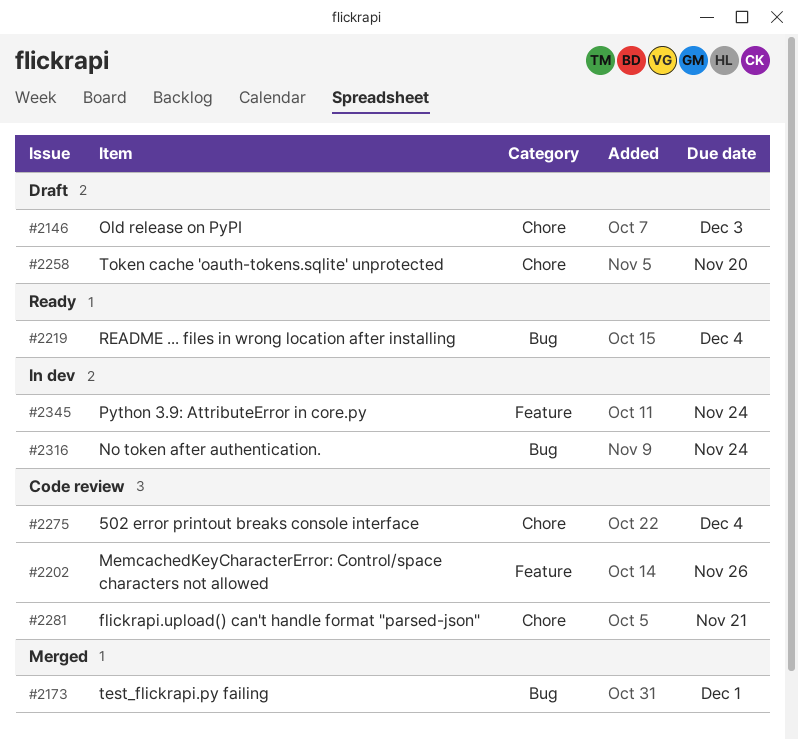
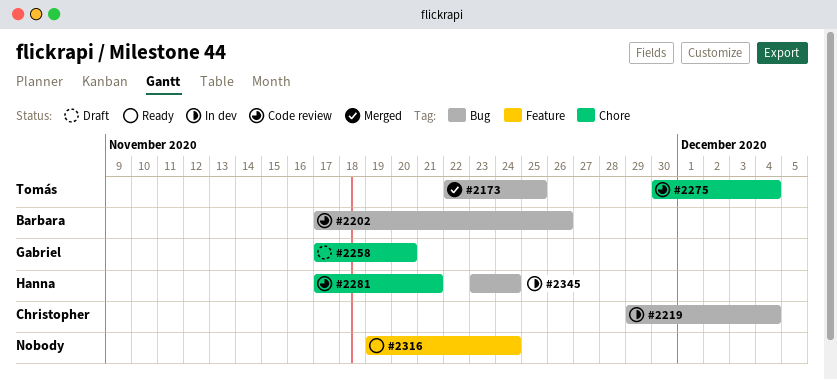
#2146: present -> none
#2173, due: Dec 1 -> Nov 25
#2202, label: Feature -> Bug
#2219, status: Ready -> In dev
#2316, status: In dev -> Ready
#2316, label: Bug -> Feature
#2345, label: Feature -> Bug

